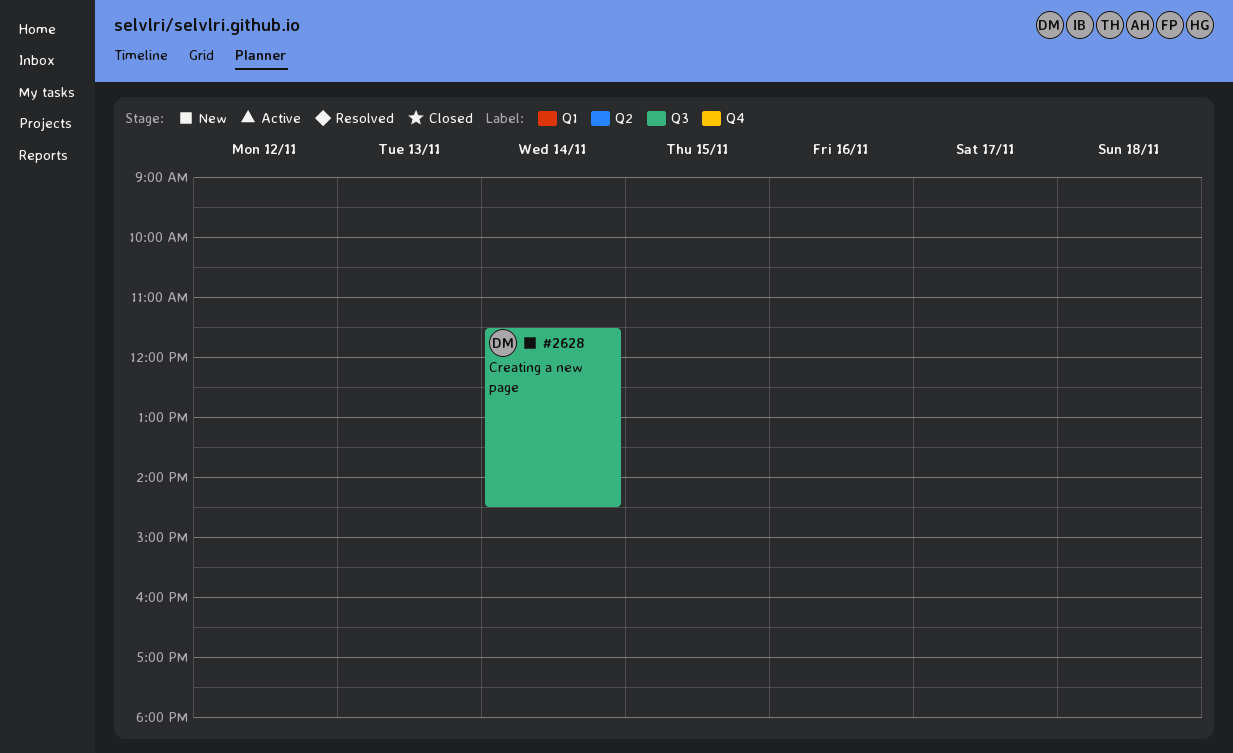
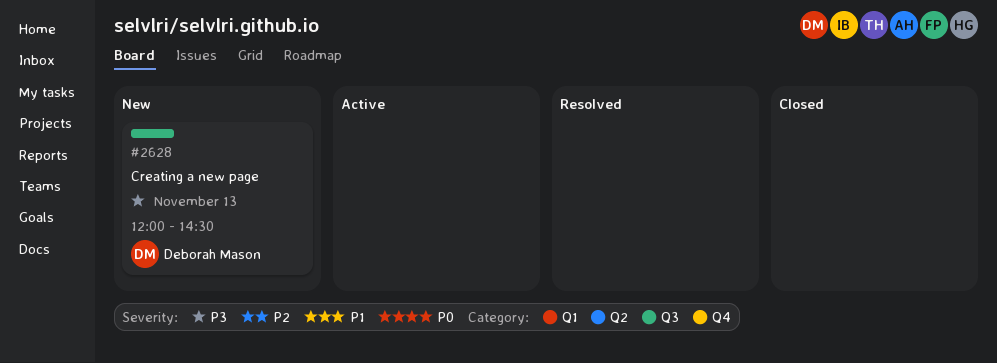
#2628, day: Nov 14 -> Nov 13
#2628, begins: 11:30 -> 12:00

